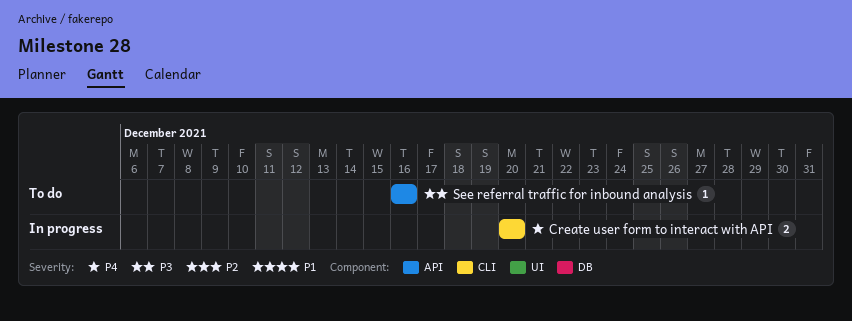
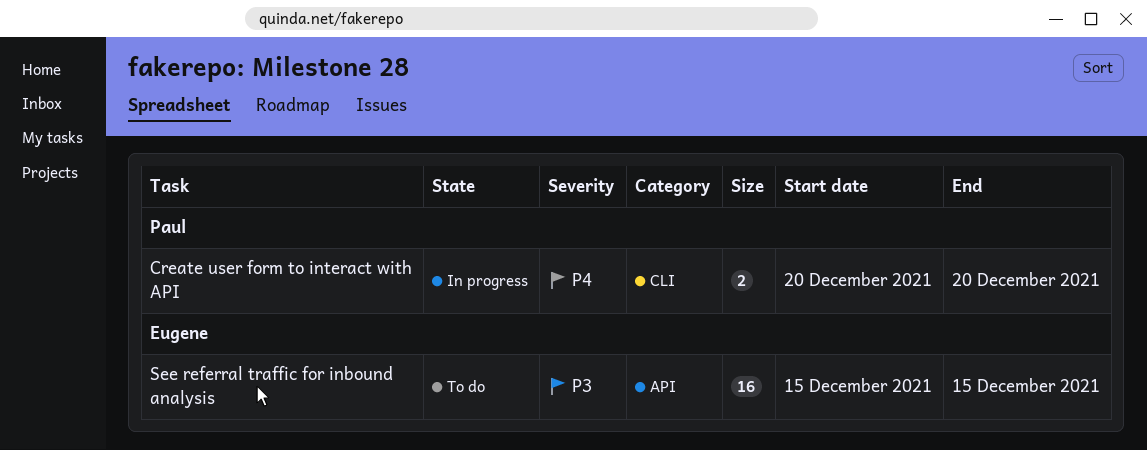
See referral traffic for inbound analysis, estimate: 1 -> 16
See referral traffic for inbound analysis, start: Dec 16 -> Dec 15
See referral traffic for inbound analysis, due: Dec 16 -> Dec 15

